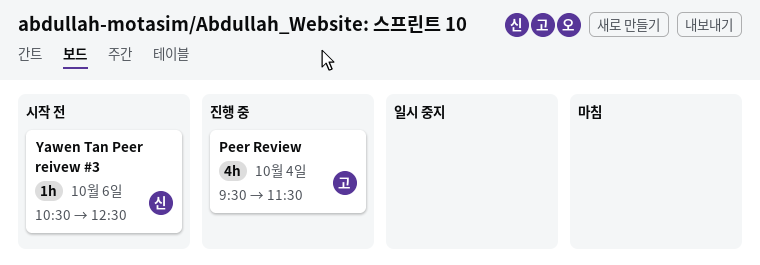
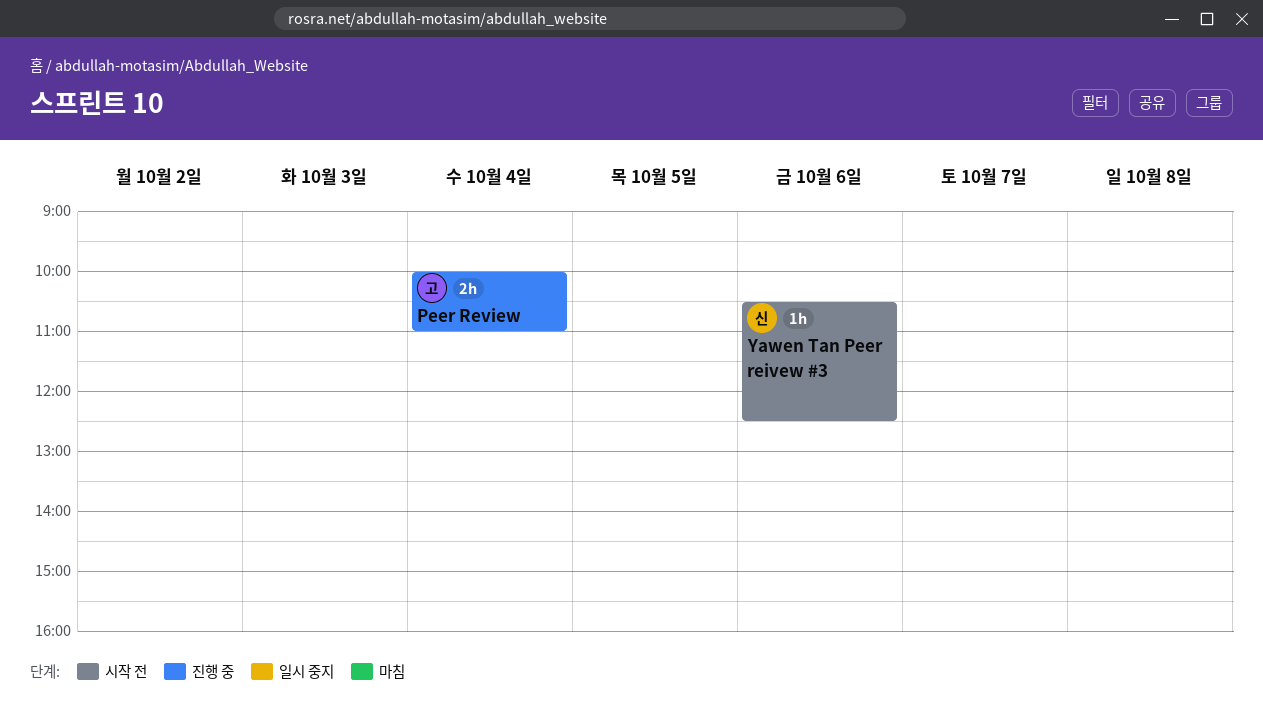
Peer Review, estimate: 4h -> 2h
Peer Review, begins: 09:30 -> 10:00
Peer Review, ends: 11:30 -> 11:00

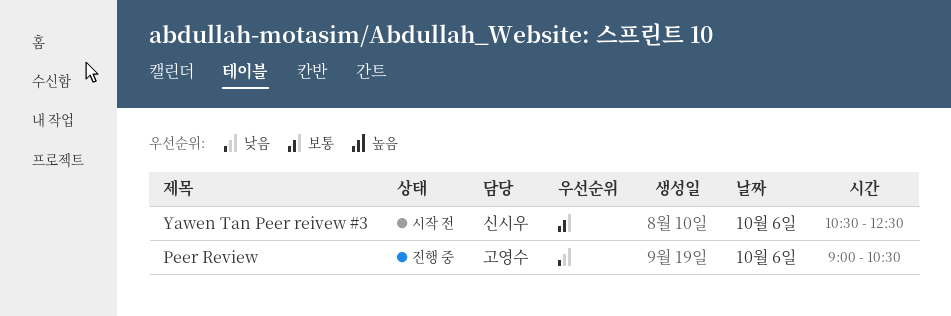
Peer Review, day: Oct 4 -> Oct 6
Peer Review, begins: 10:00 -> 09:00
Peer Review, ends: 11:00 -> 10:30

